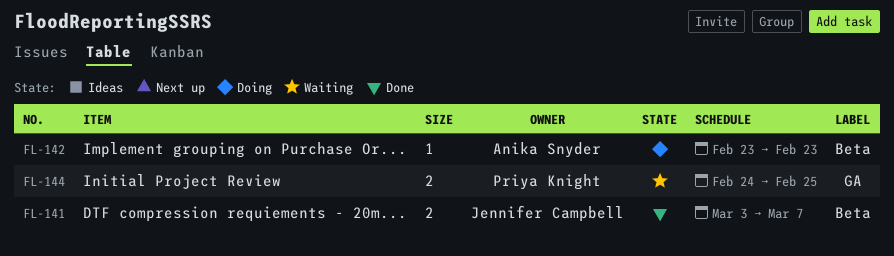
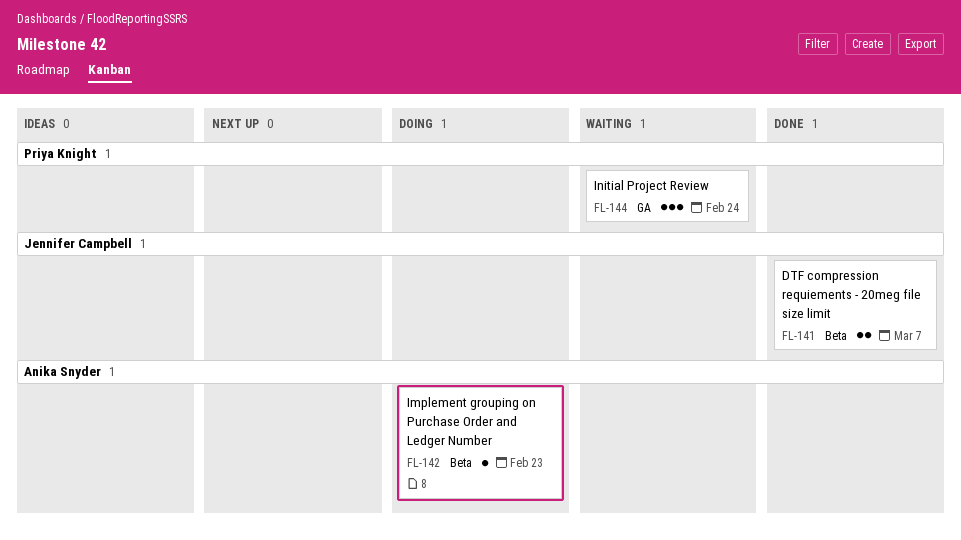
FL-144, estimate: 2 -> 3
FL-144, due: Feb 25 -> Feb 24

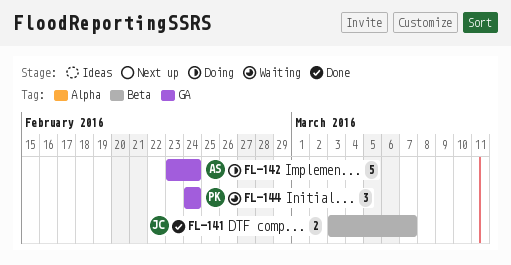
FL-142, label: Beta -> GA
FL-142, estimate: 1 -> 5
FL-142, due: Feb 23 -> Feb 24

